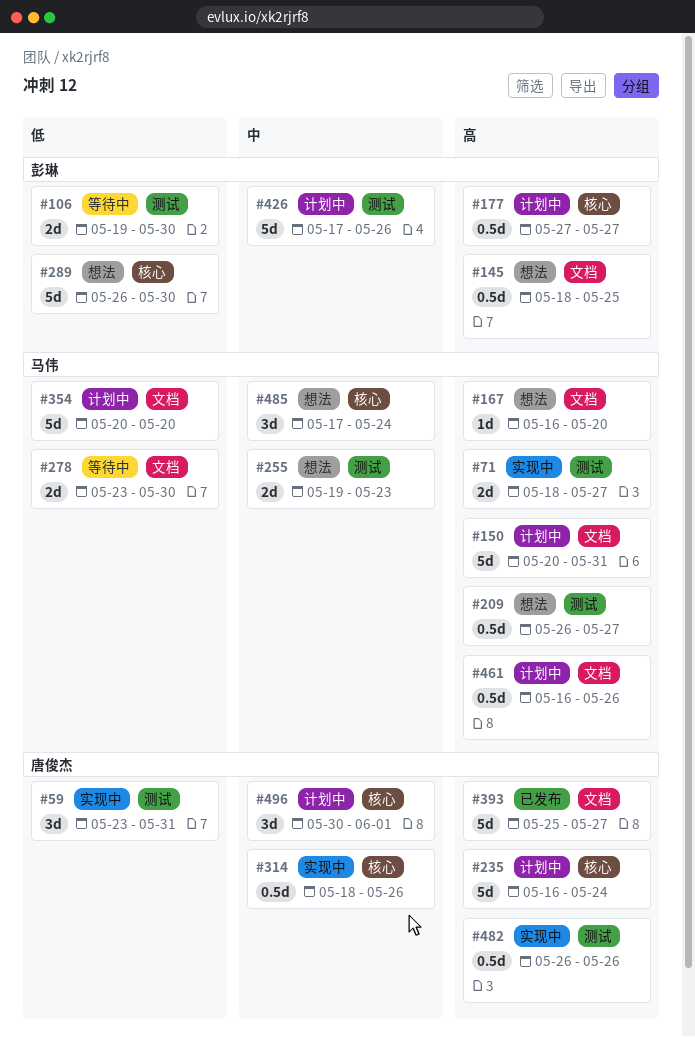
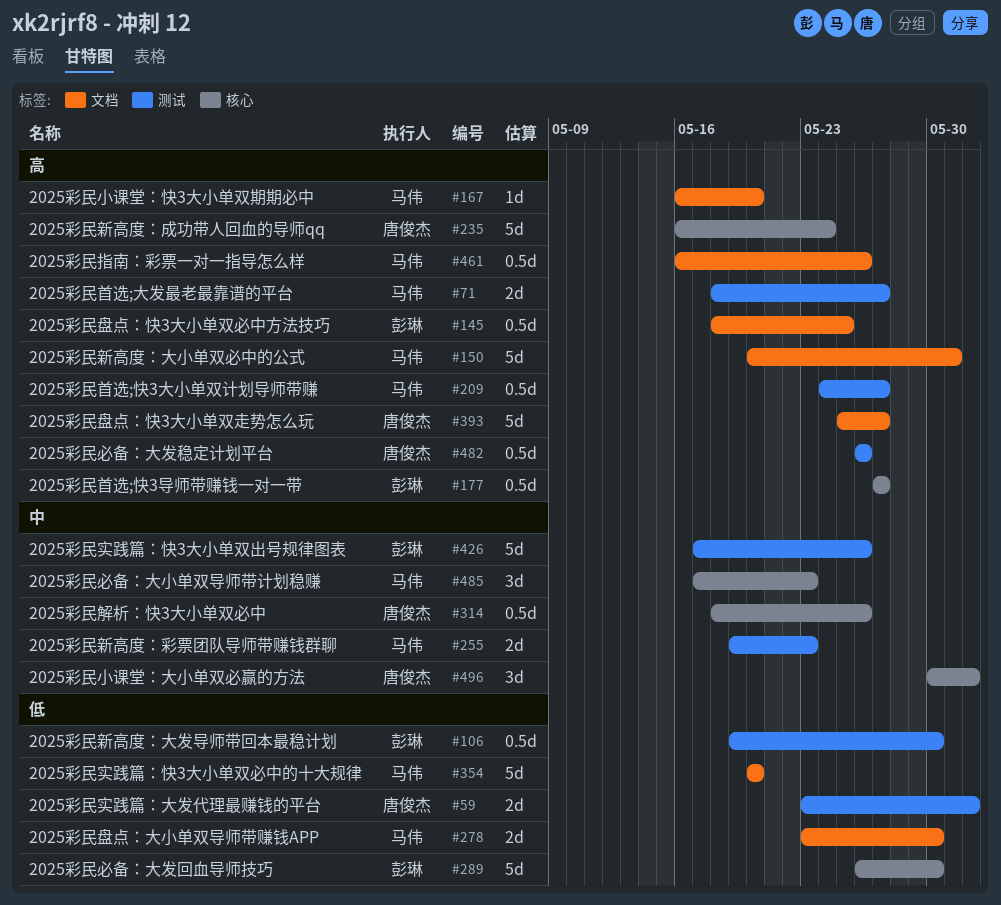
#59, estimate: 3d -> 2d
#59, due: May 31 -> Jun 1
#106, estimate: 2d -> 0.5d
#209, start: May 26 -> May 24
#485, due: May 24 -> May 23

